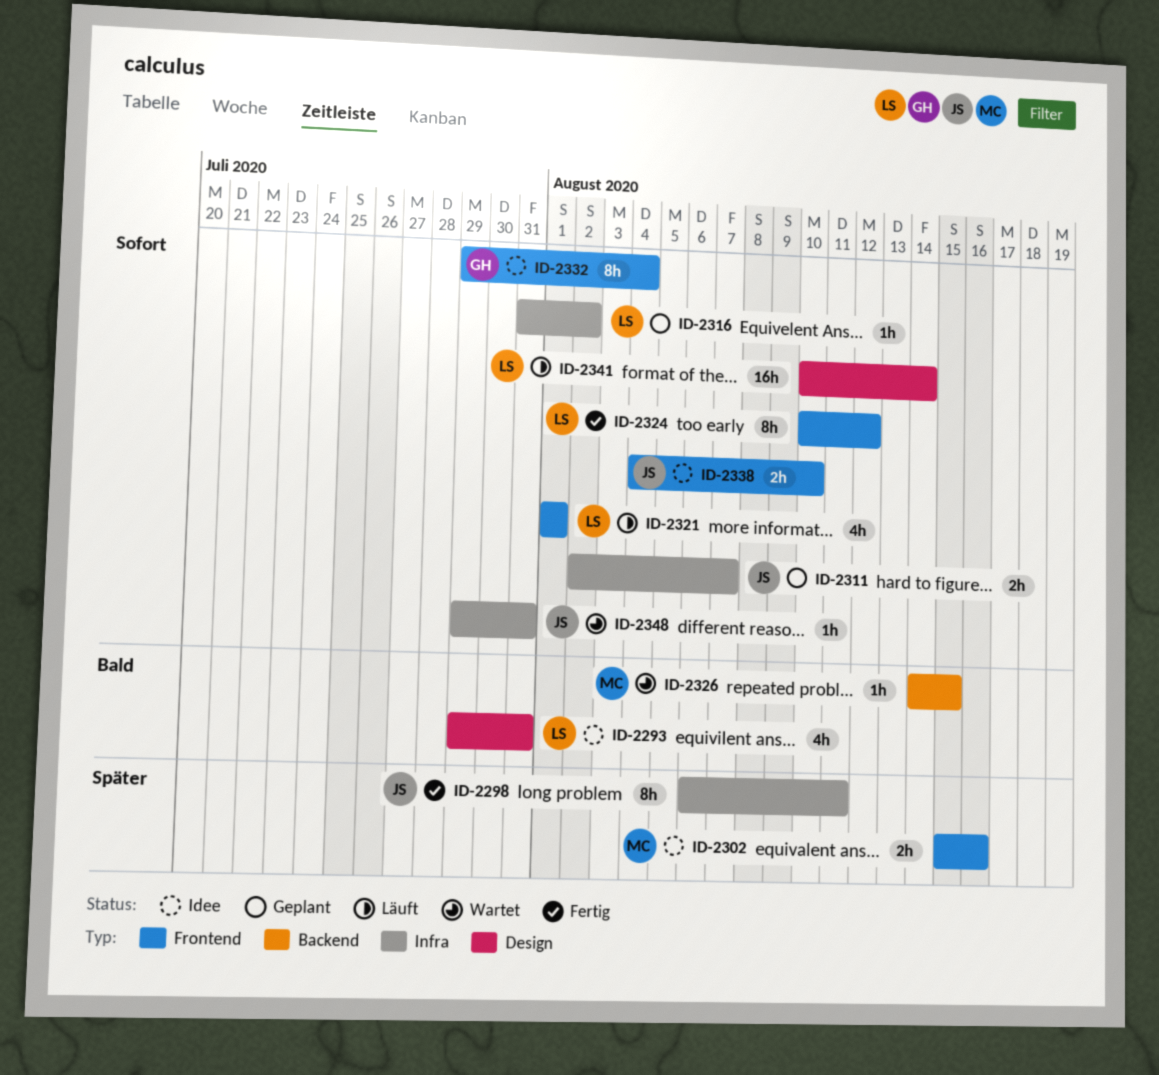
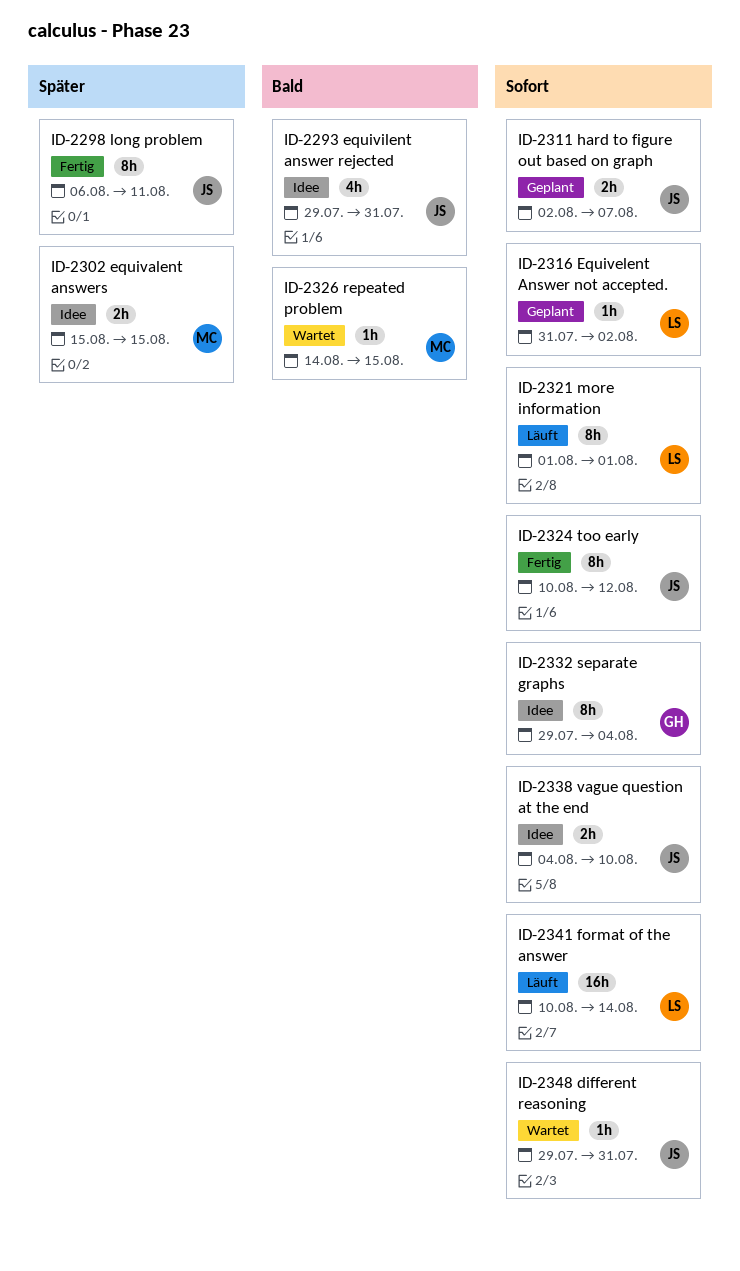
ID-2293, owner: LS -> JS
ID-2302, due: Aug 16 -> Aug 15
ID-2321, estimate: 4h -> 8h
ID-2324, owner: LS -> JS

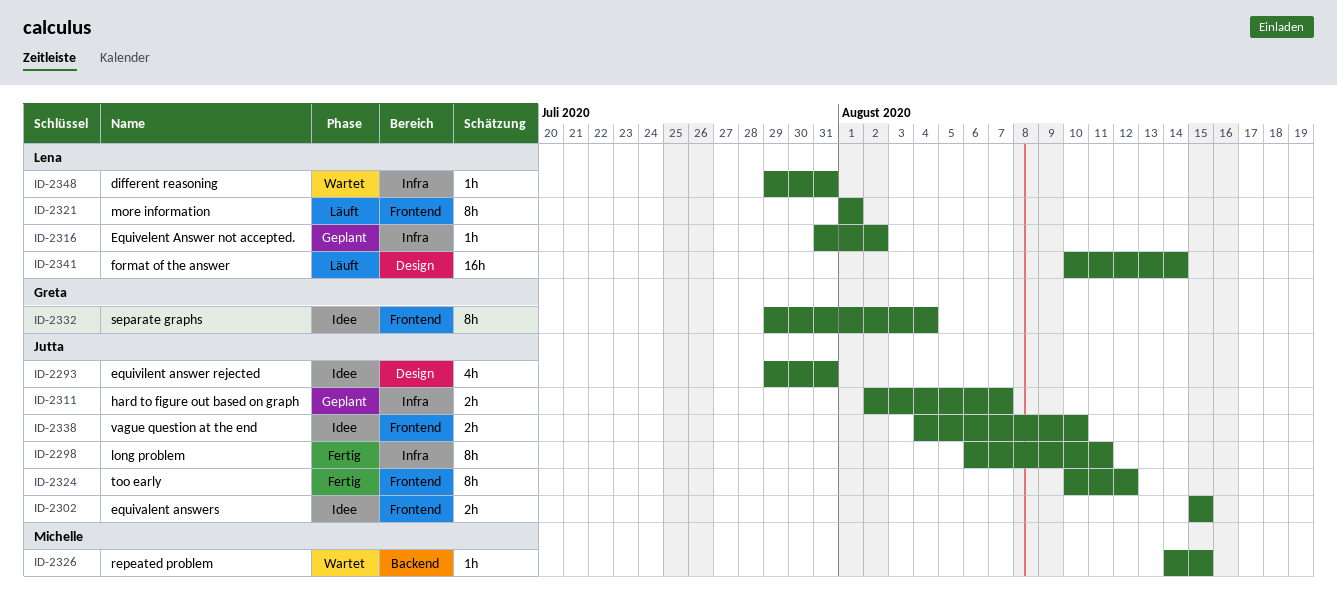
ID-2302, owner: Michelle -> Jutta
ID-2348, owner: Jutta -> Lena

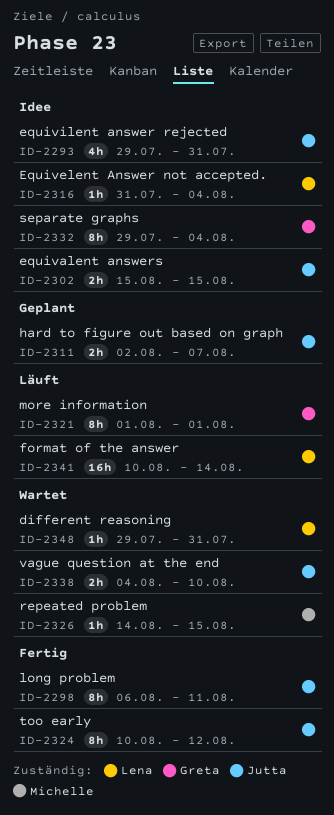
ID-2316, status: Geplant -> Idee
ID-2316, due: Aug 2 -> Aug 4
ID-2321, owner: Lena -> Greta
ID-2338, status: Idee -> Wartet

